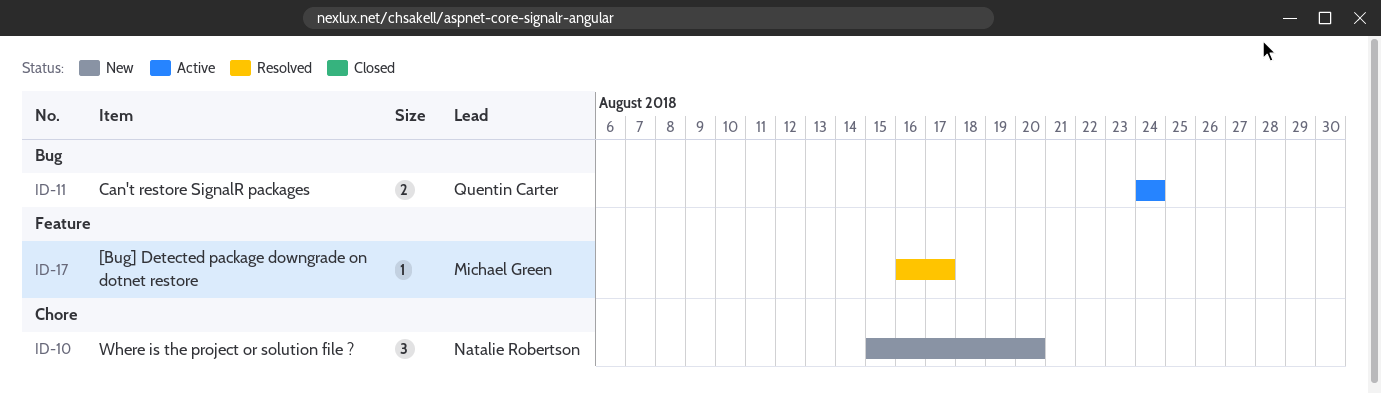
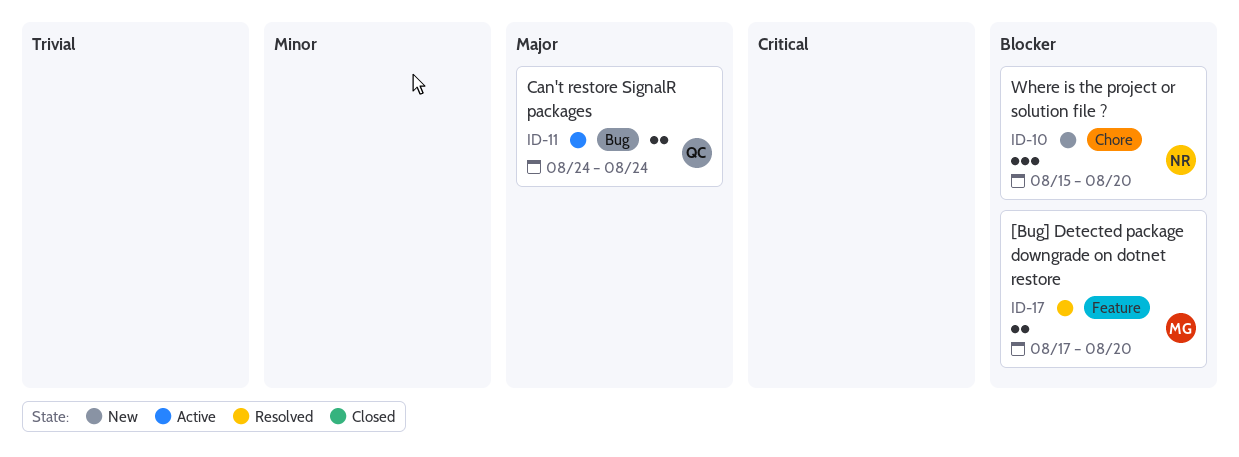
ID-17, estimate: 1 -> 2
ID-17, start: Aug 16 -> Aug 17
ID-17, due: Aug 17 -> Aug 20

